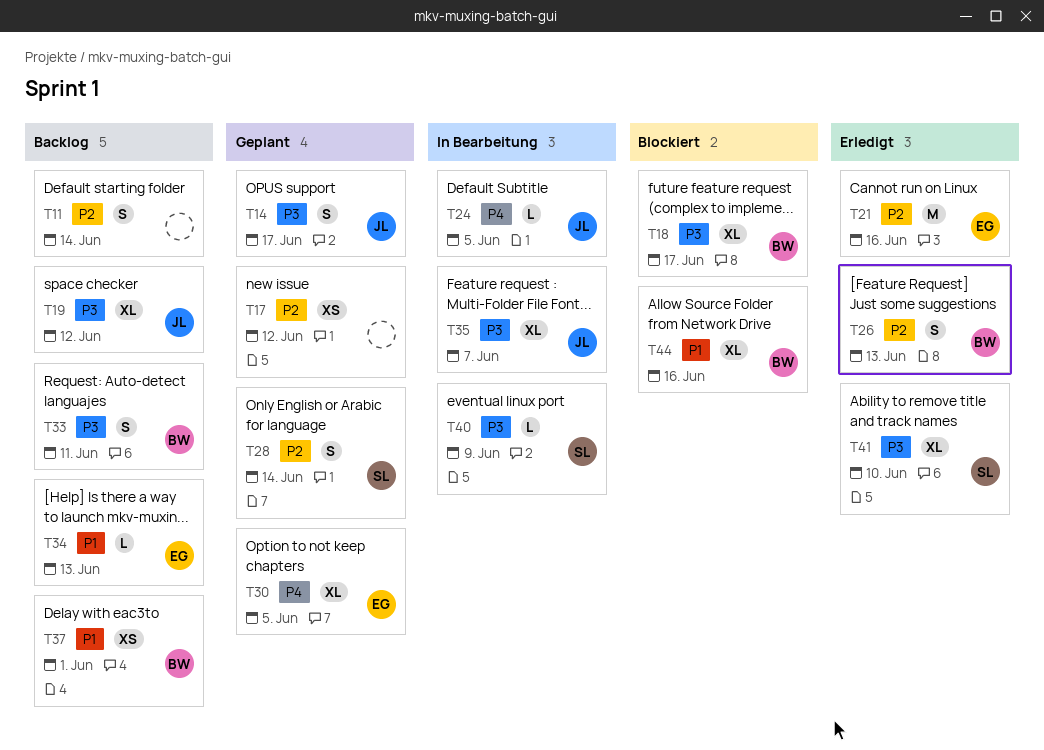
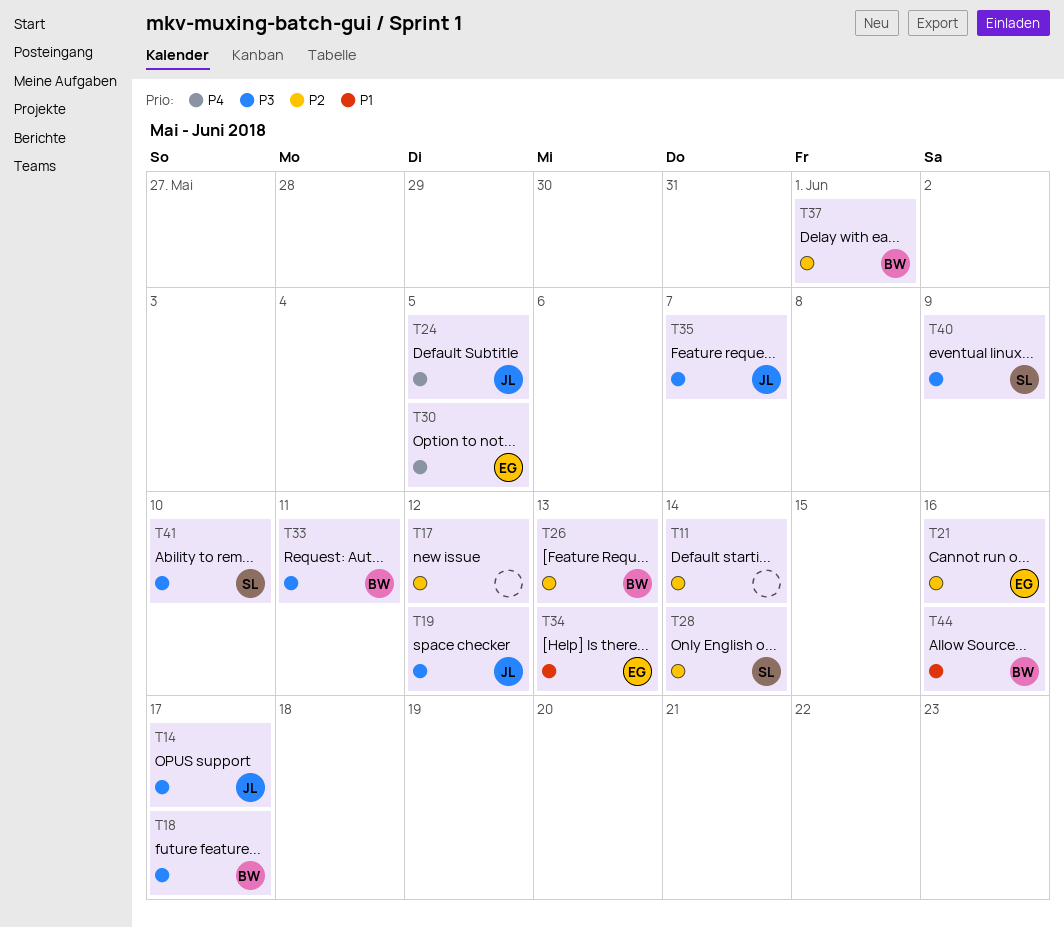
T37, priority: P1 -> P2

